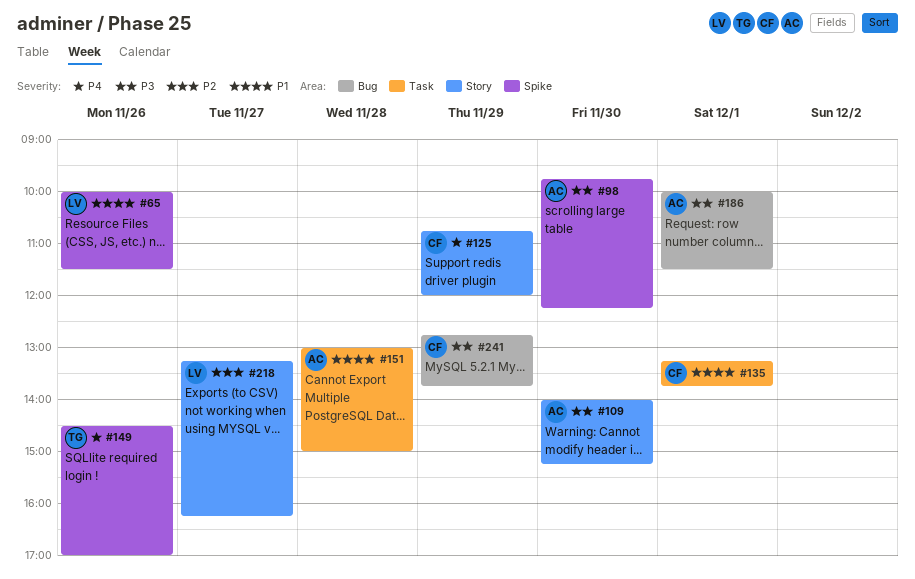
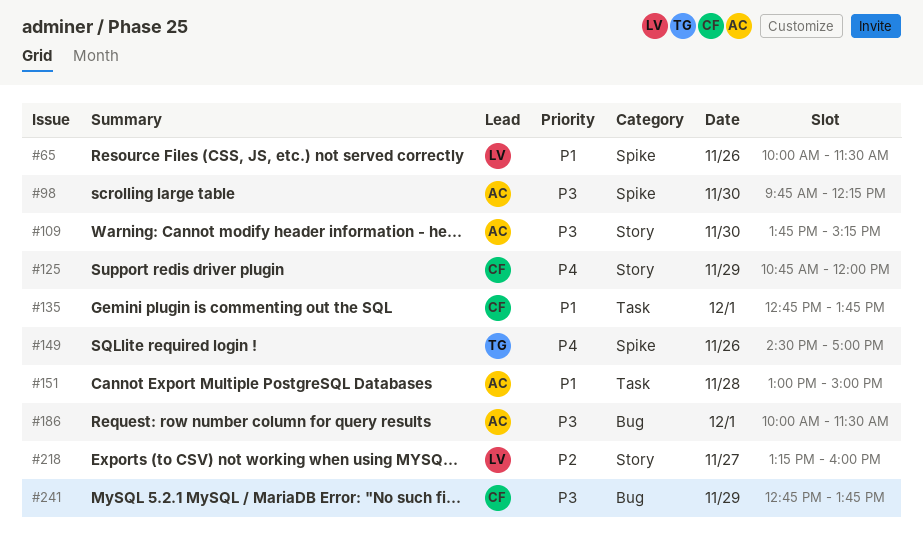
#109, begins: 14:00 -> 13:45
#135, begins: 13:15 -> 12:45
#218, ends: 16:15 -> 16:00

